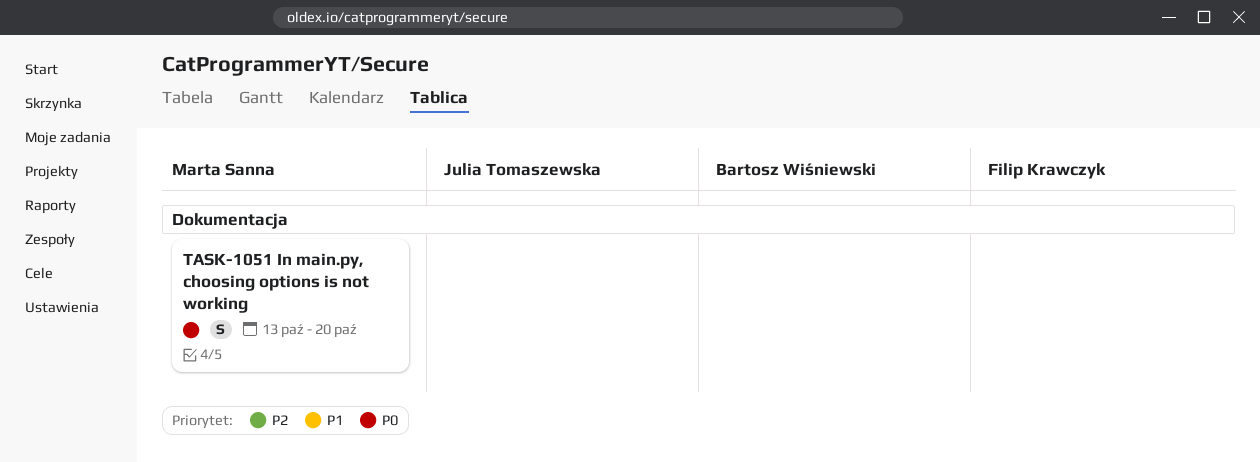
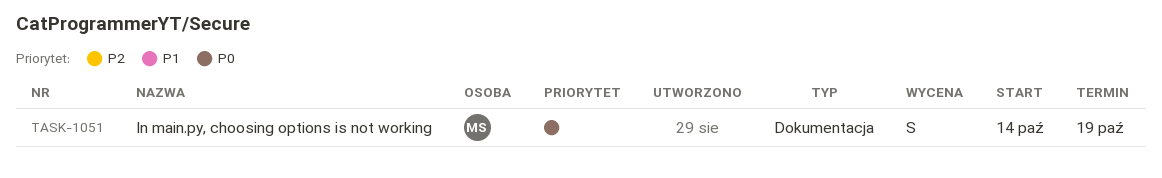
TASK-1051, start: Oct 13 -> Oct 14
TASK-1051, due: Oct 20 -> Oct 19

